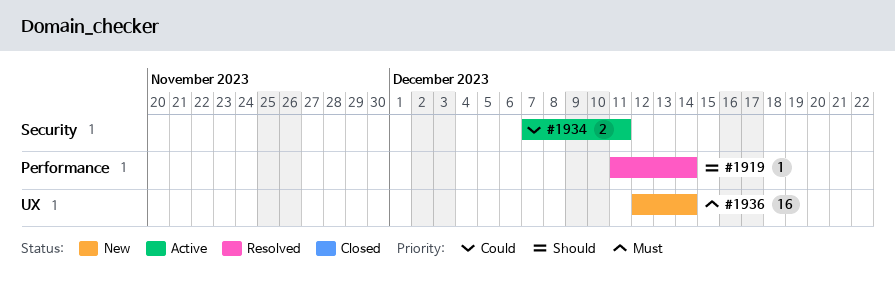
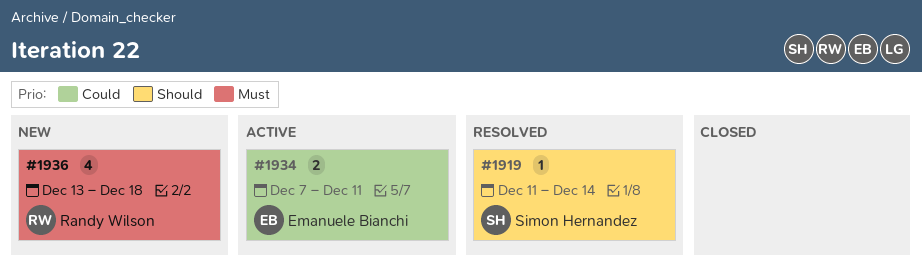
#1936, estimate: 16 -> 4
#1936, start: Dec 12 -> Dec 13
#1936, due: Dec 14 -> Dec 18

